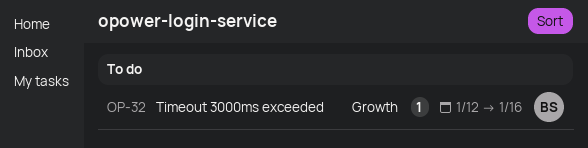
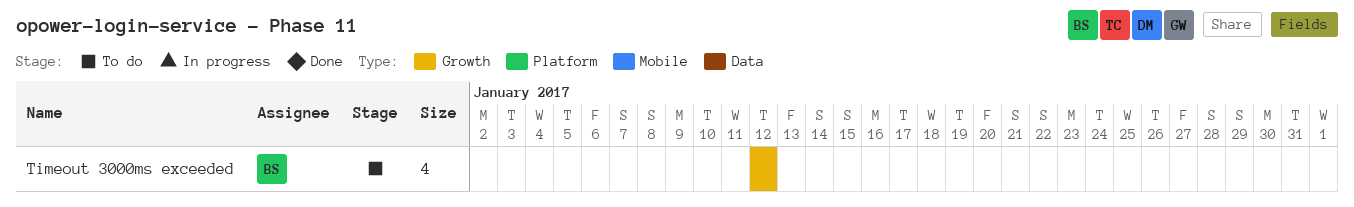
Timeout 3000ms exceeded, estimate: 1 -> 4
Timeout 3000ms exceeded, due: Jan 16 -> Jan 12

